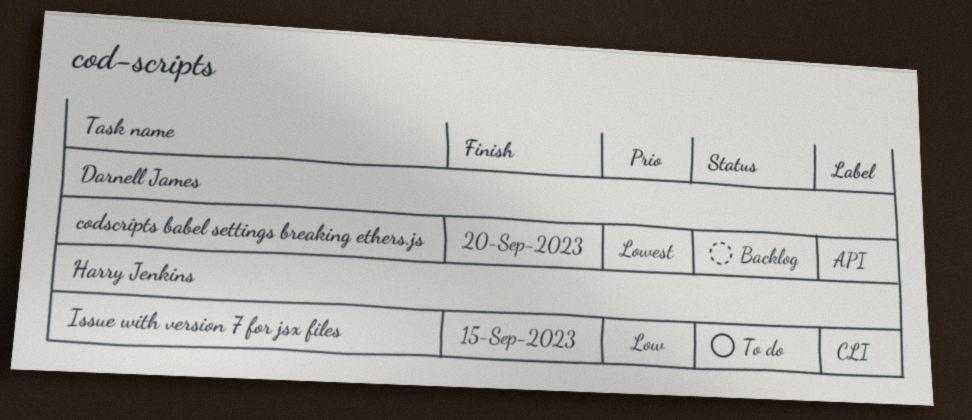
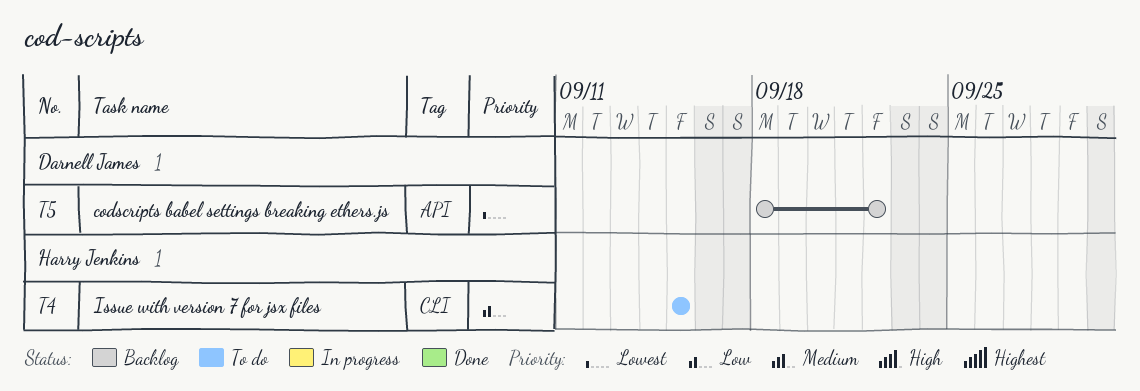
codscripts babel settings breaking ethers.js, due: Sep 20 -> Sep 22

